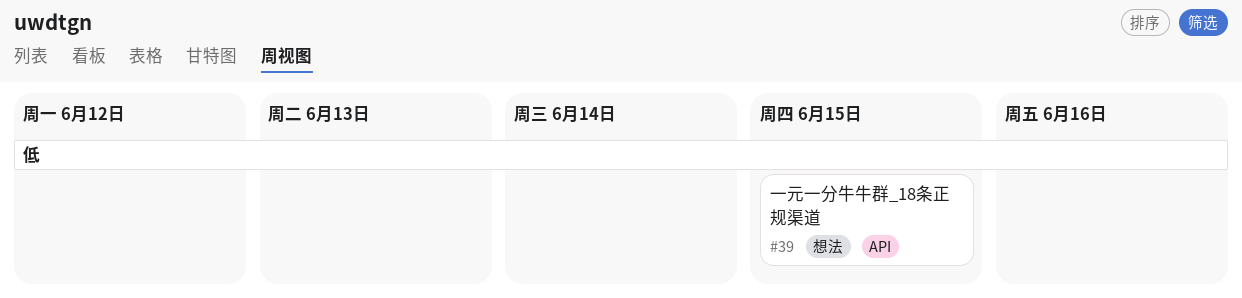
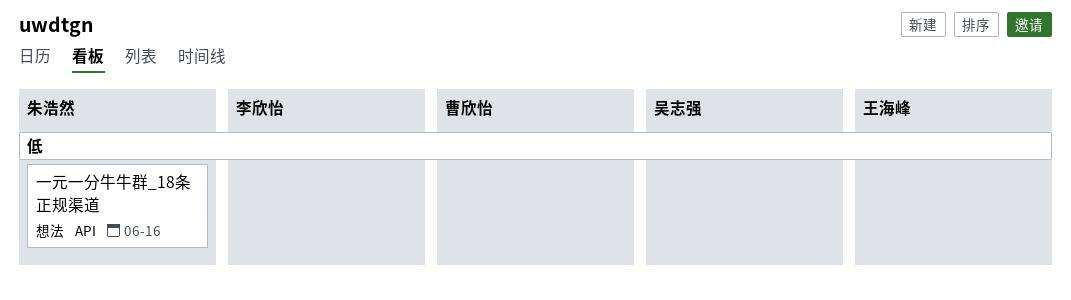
一元一分牛牛群_18条正规渠道, due: Jun 15 -> Jun 16

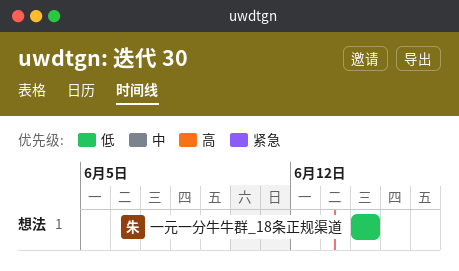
一元一分牛牛群_18条正规渠道, due: Jun 16 -> Jun 14

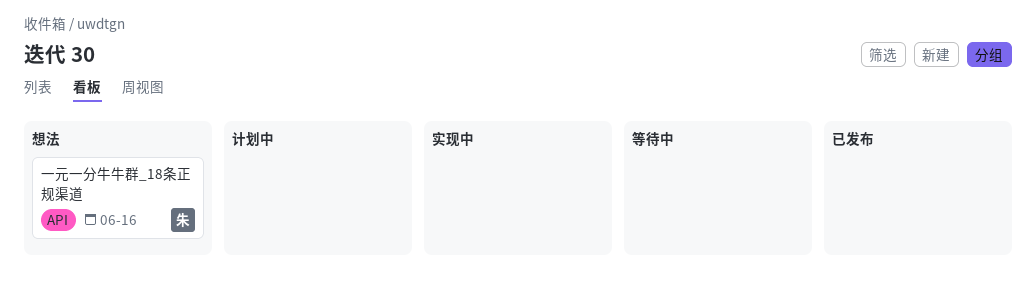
一元一分牛牛群_18条正规渠道, due: Jun 14 -> Jun 16

